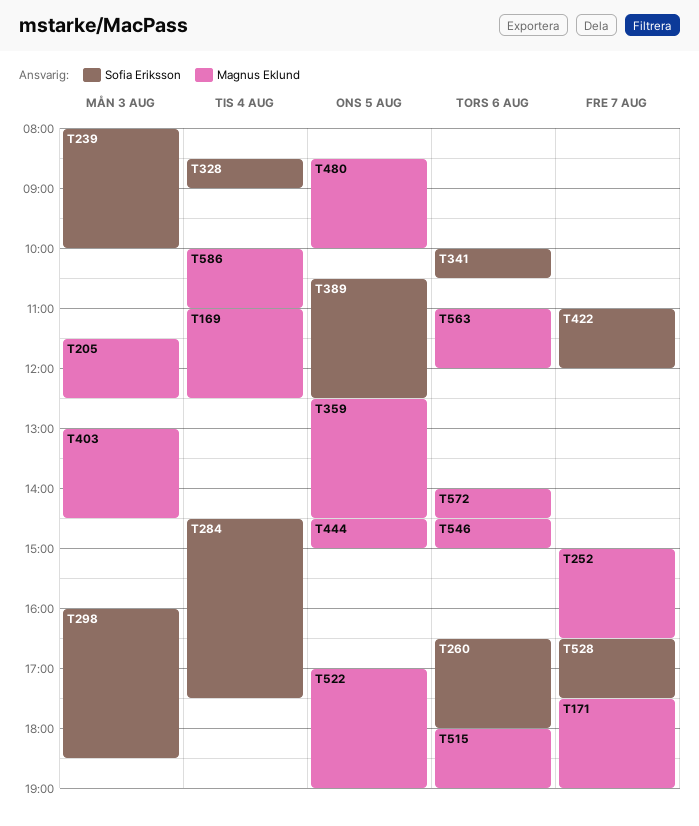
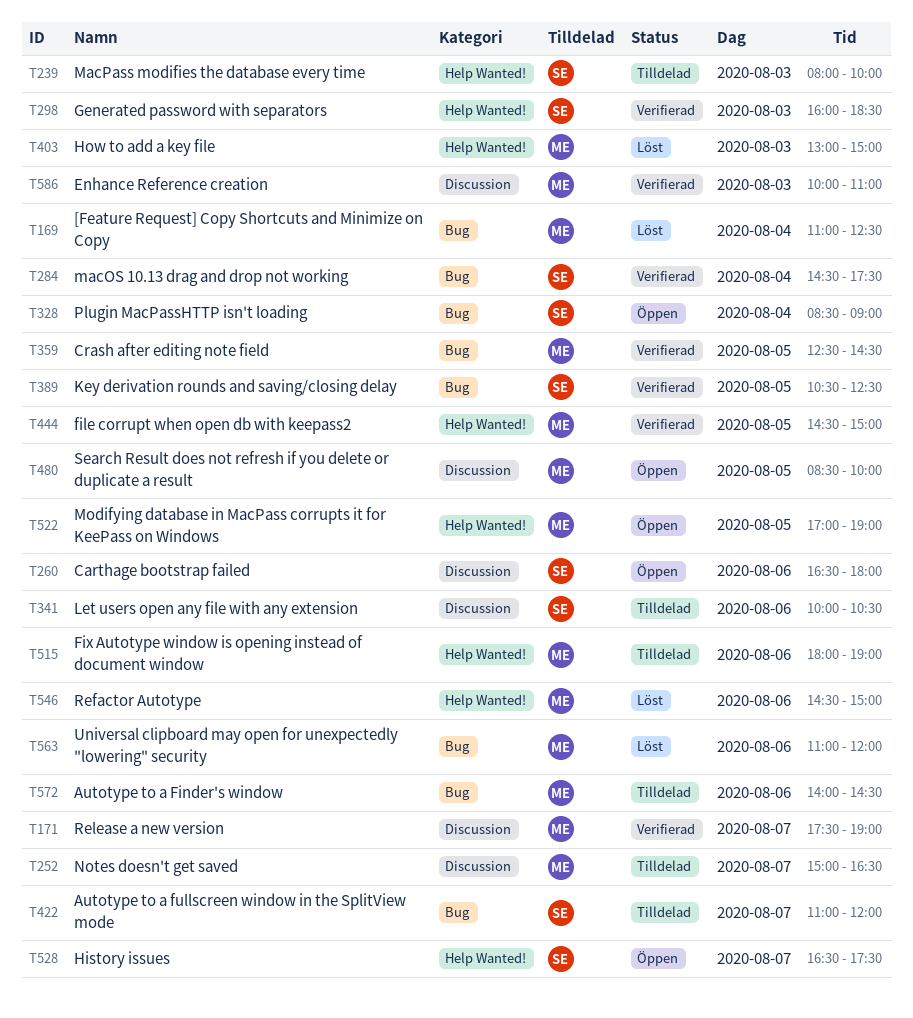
T205: present -> none
T403, ends: 14:30 -> 15:00
T586, day: Aug 4 -> Aug 3

